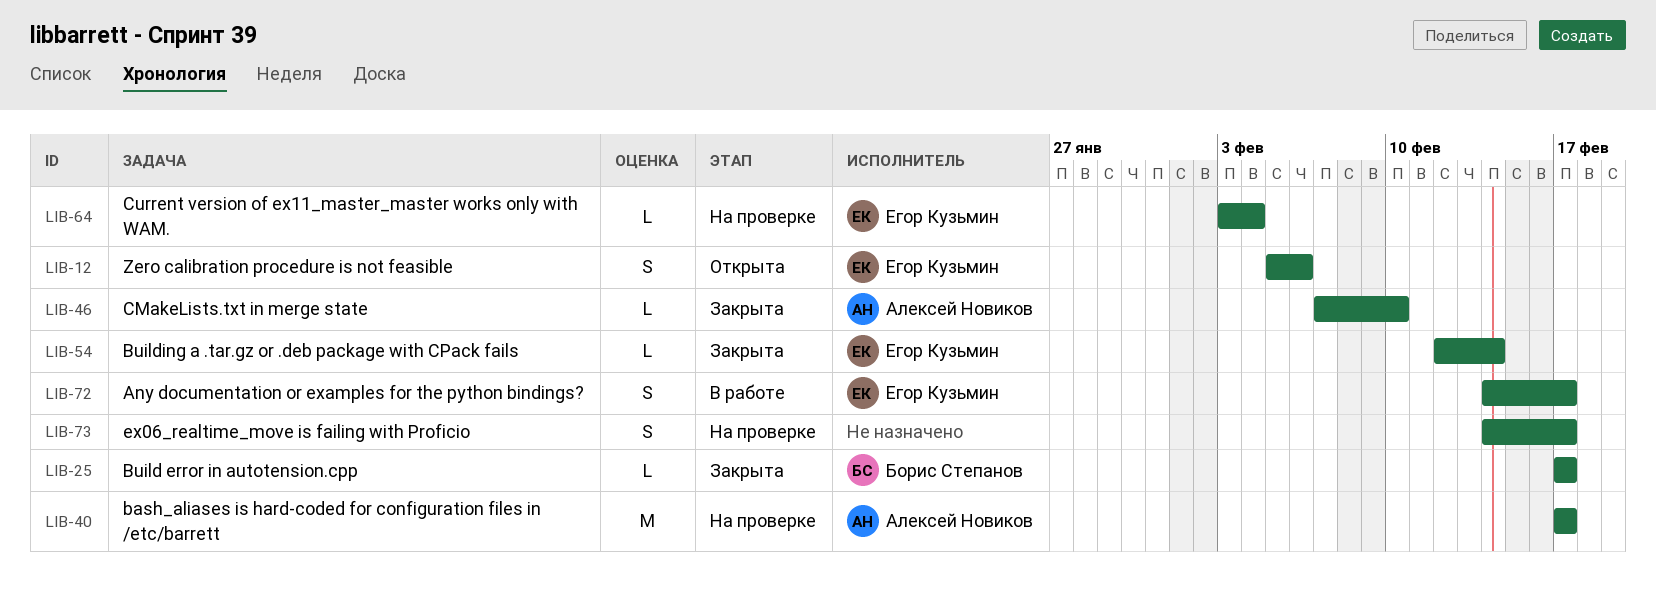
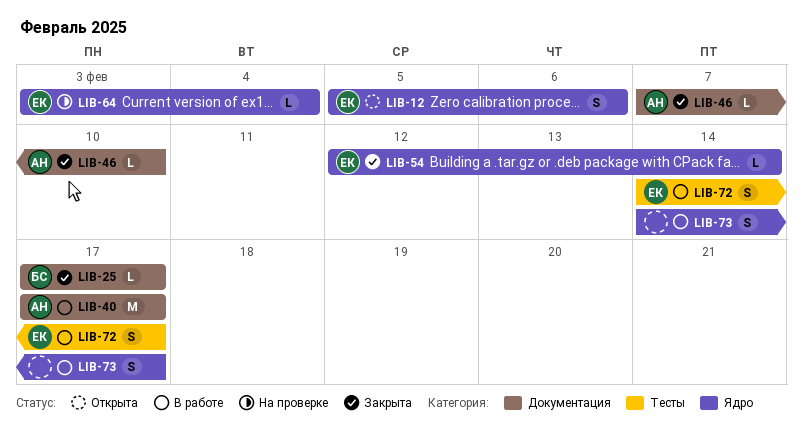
LIB-40, status: На проверке -> В работе
LIB-73, status: На проверке -> В работе

